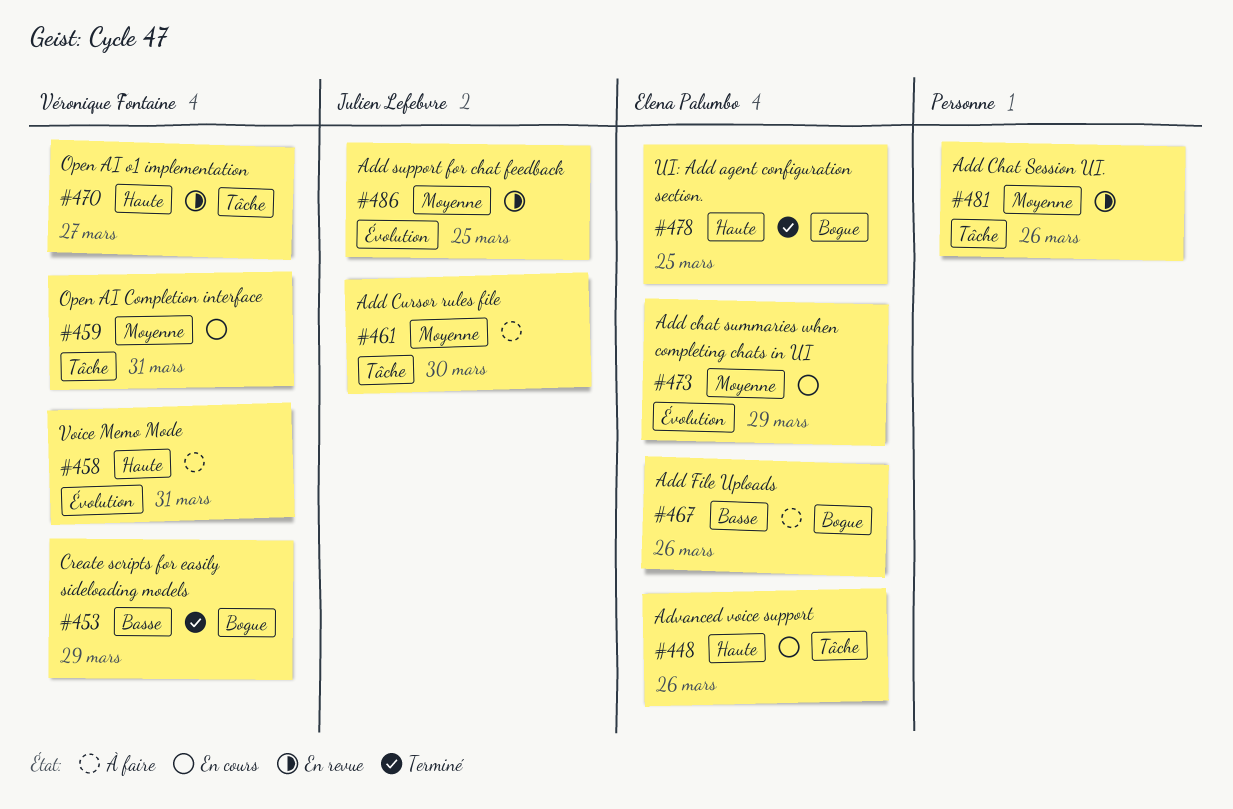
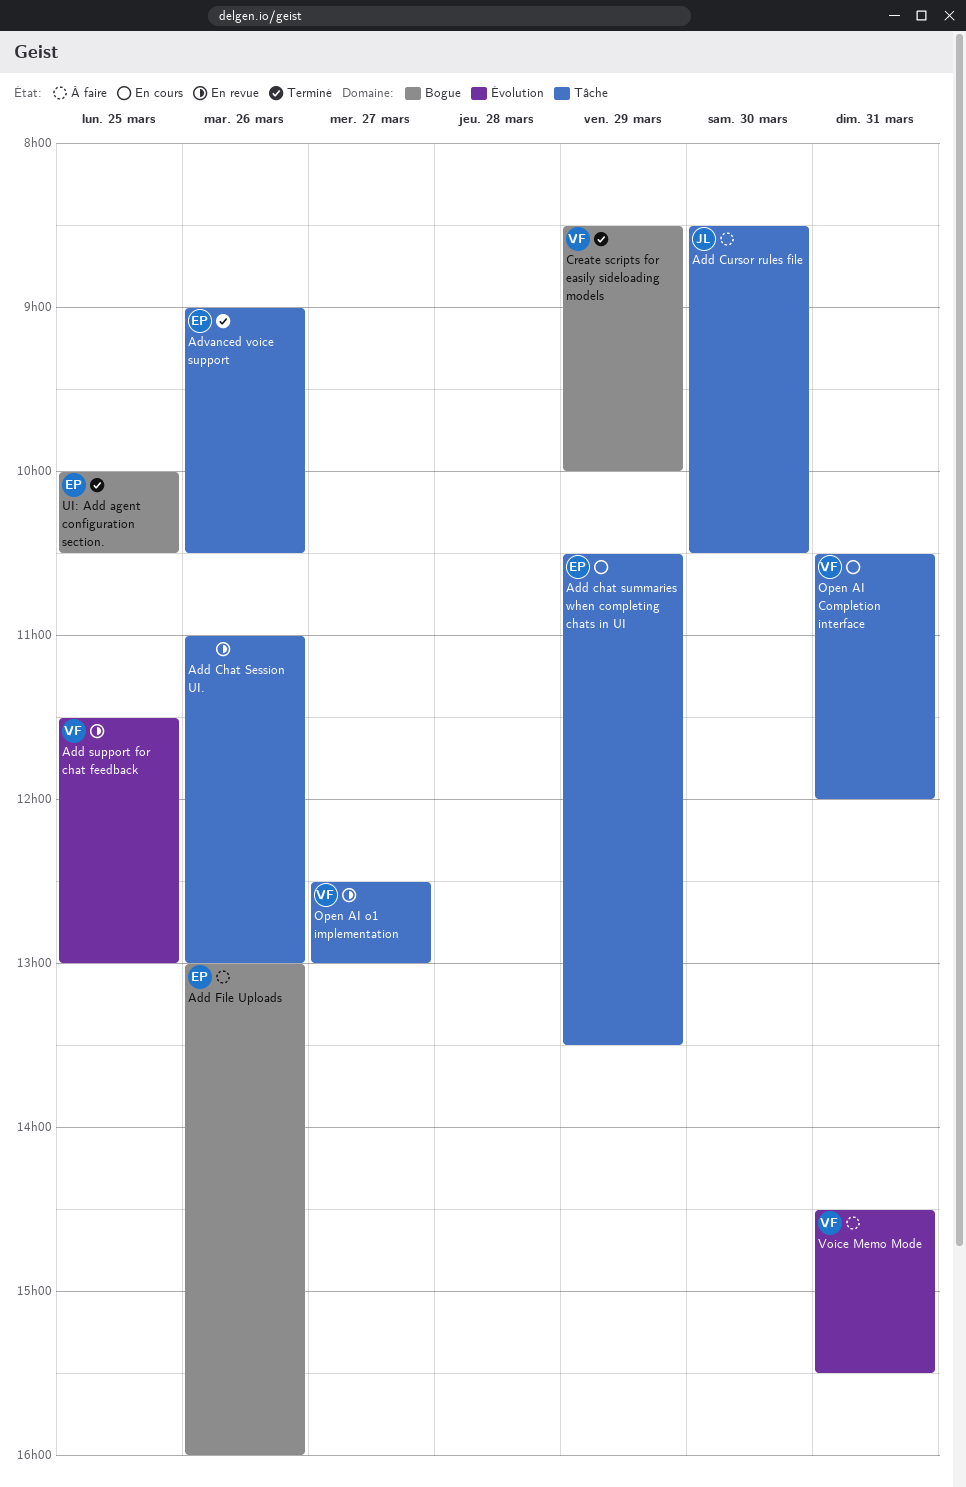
Add chat summaries when completing chats in UI, label: Évolution -> Tâche
Add support for chat feedback, owner: Julien Lefebvre -> Véronique Fontaine
Advanced voice support, status: En cours -> Terminé

